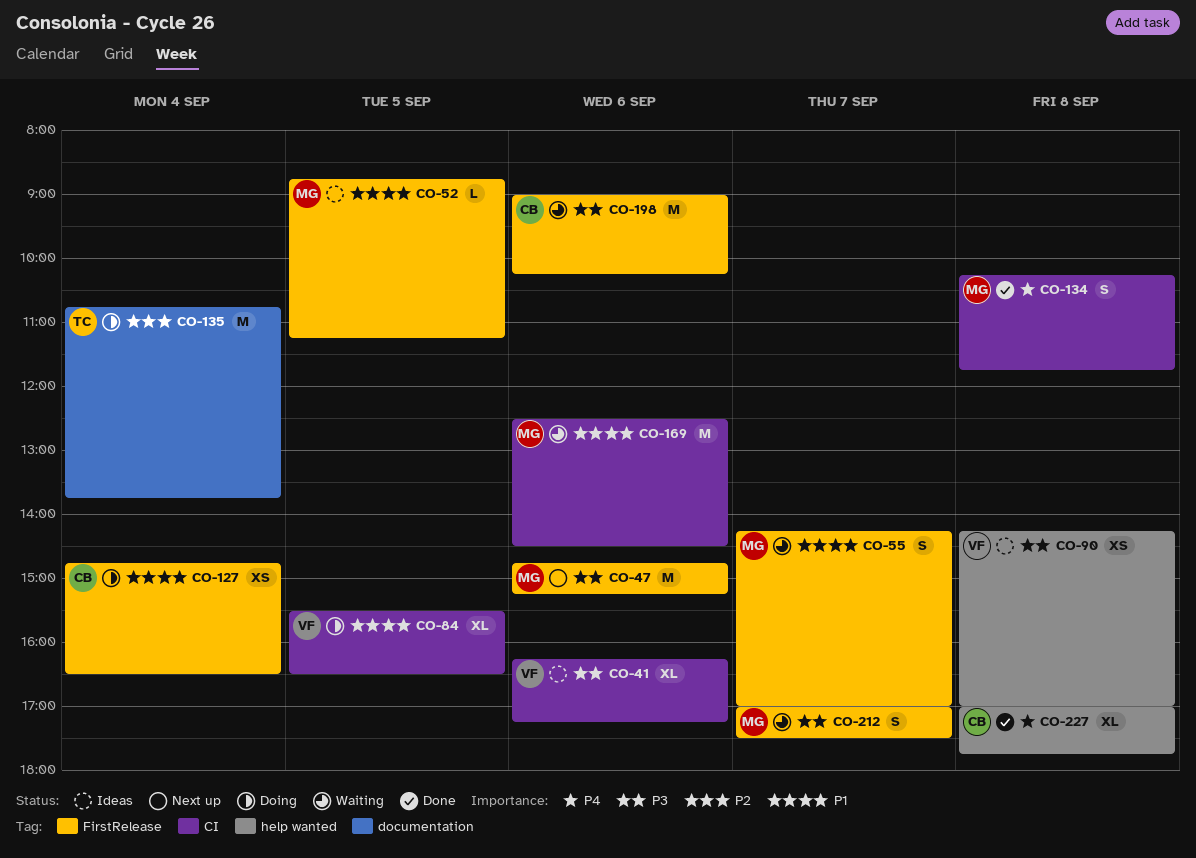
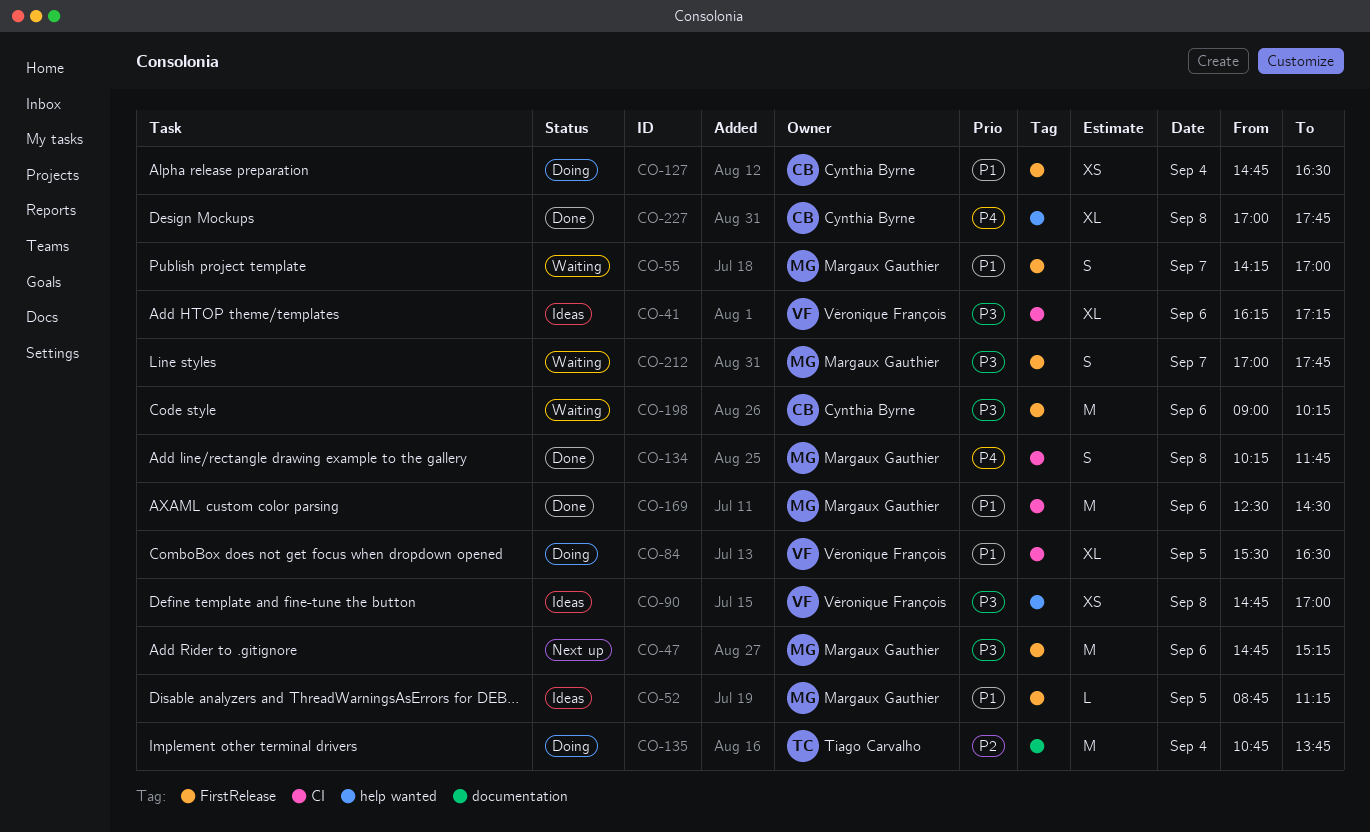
CO-90, begins: 14:15 -> 14:45
CO-169, status: Waiting -> Done
CO-212, ends: 17:30 -> 17:45

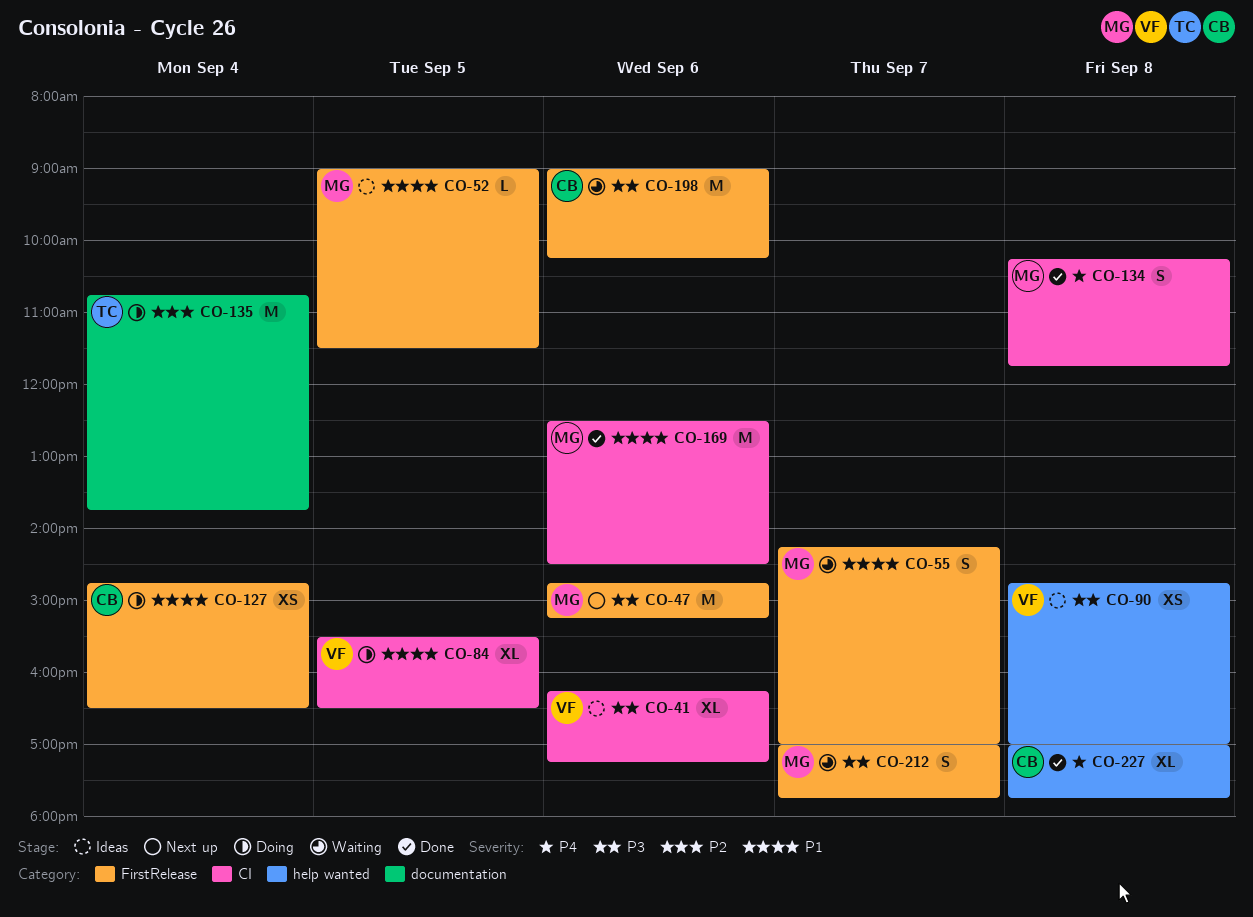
CO-52, begins: 08:45 -> 09:00
CO-52, ends: 11:15 -> 11:30

